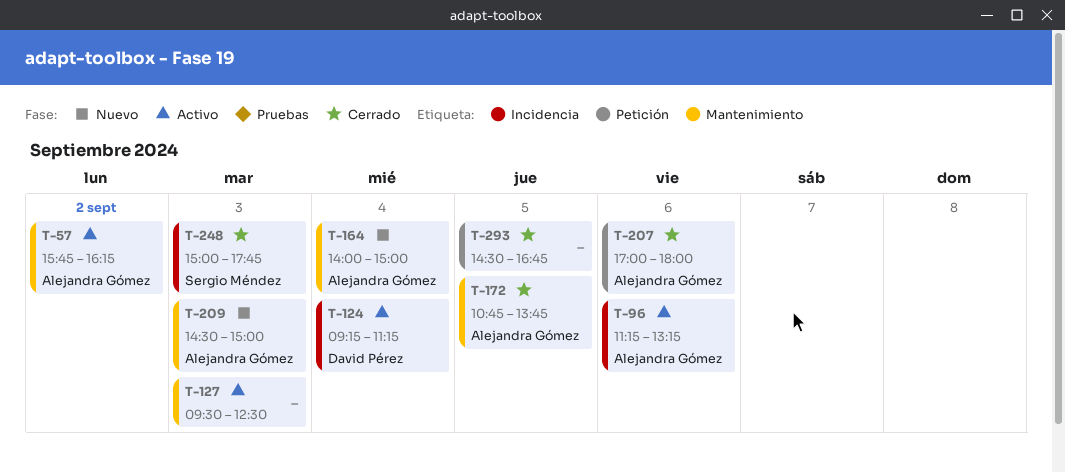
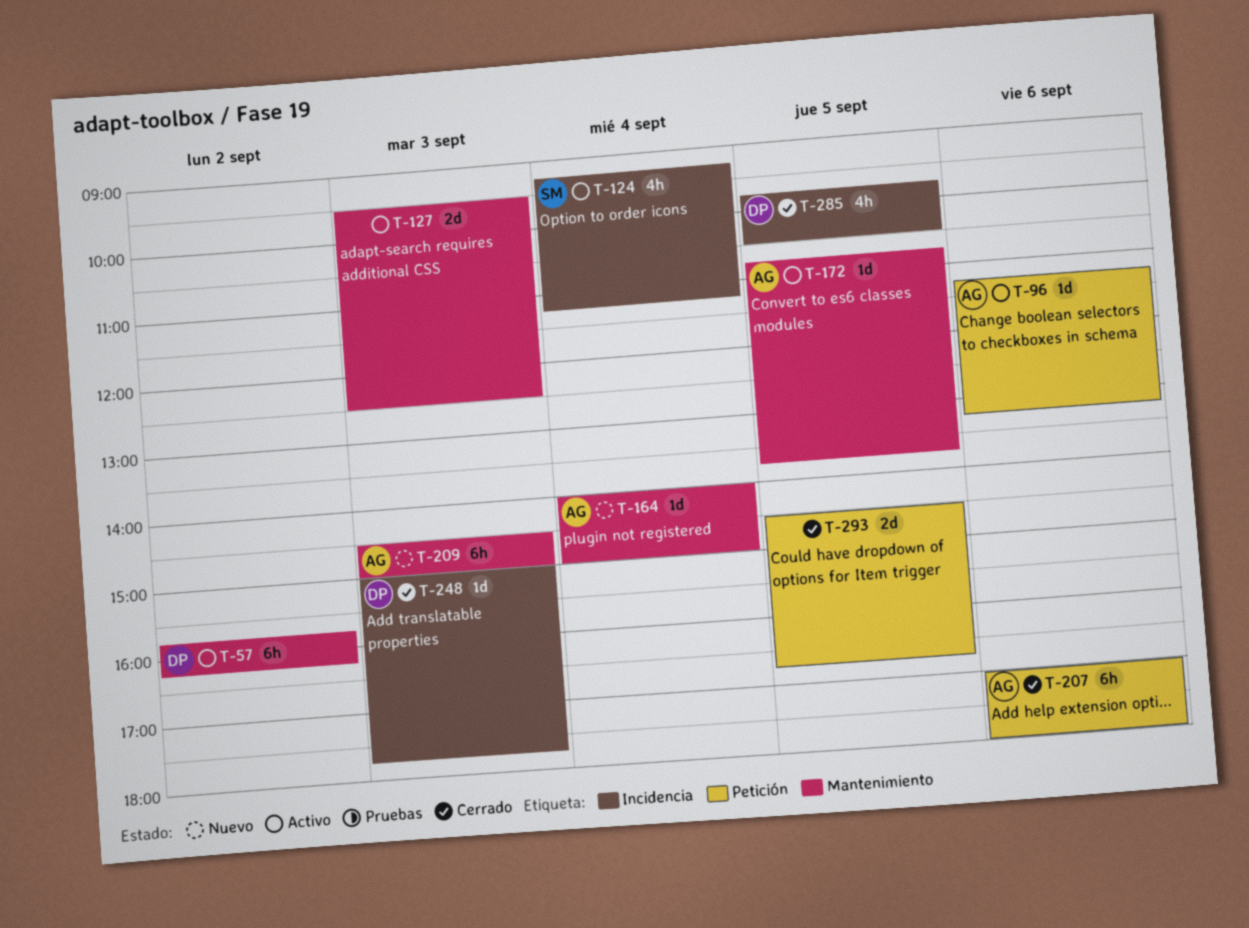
T-57, owner: Alejandra Gómez -> David Pérez
T-96, label: Incidencia -> Petición
T-124, owner: David Pérez -> Sergio Méndez
T-172, status: Cerrado -> Activo
T-248, owner: Sergio Méndez -> David Pérez
T-285: none -> present

